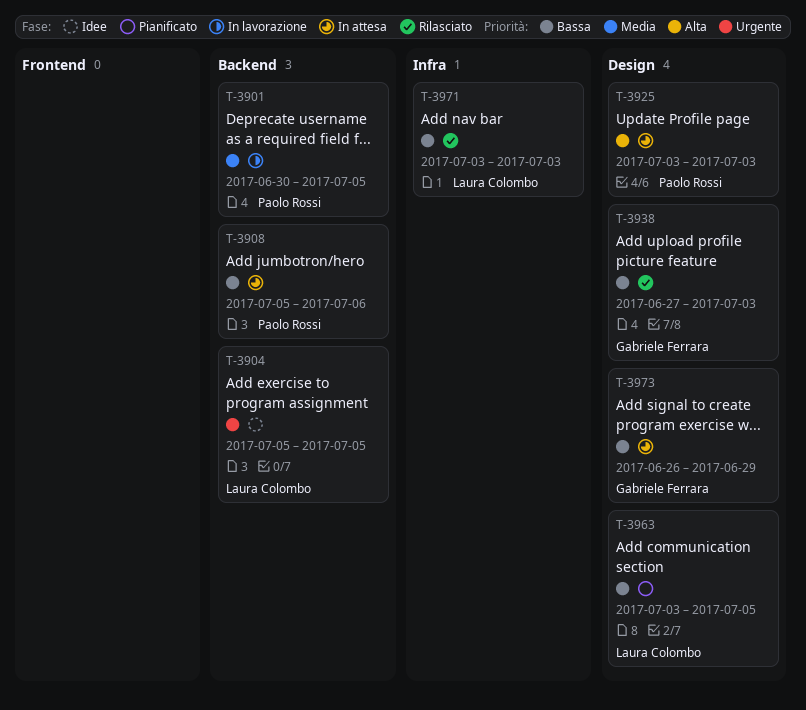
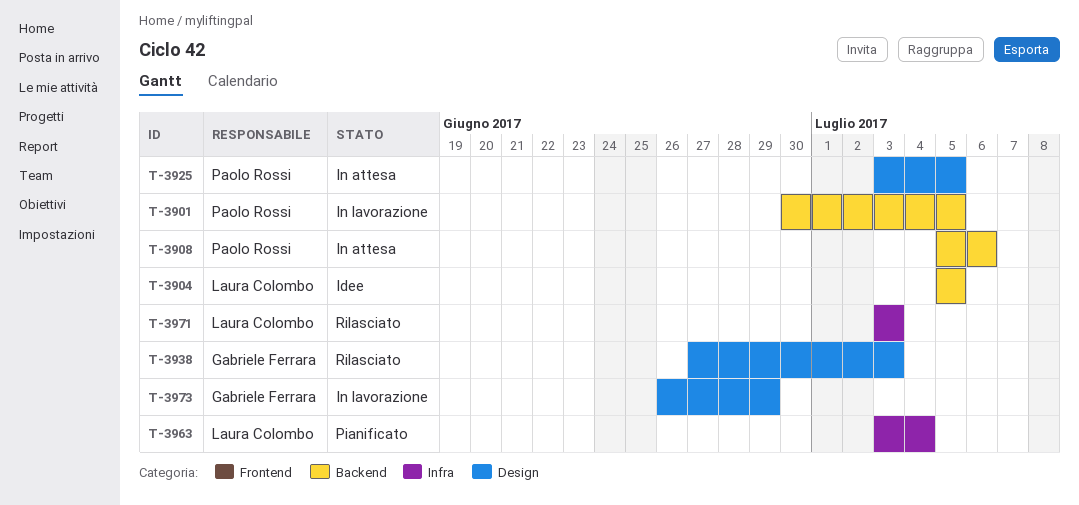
T-3925, due: Jul 3 -> Jul 5
T-3963, label: Design -> Infra
T-3963, due: Jul 5 -> Jul 4
T-3973, status: In attesa -> In lavorazione

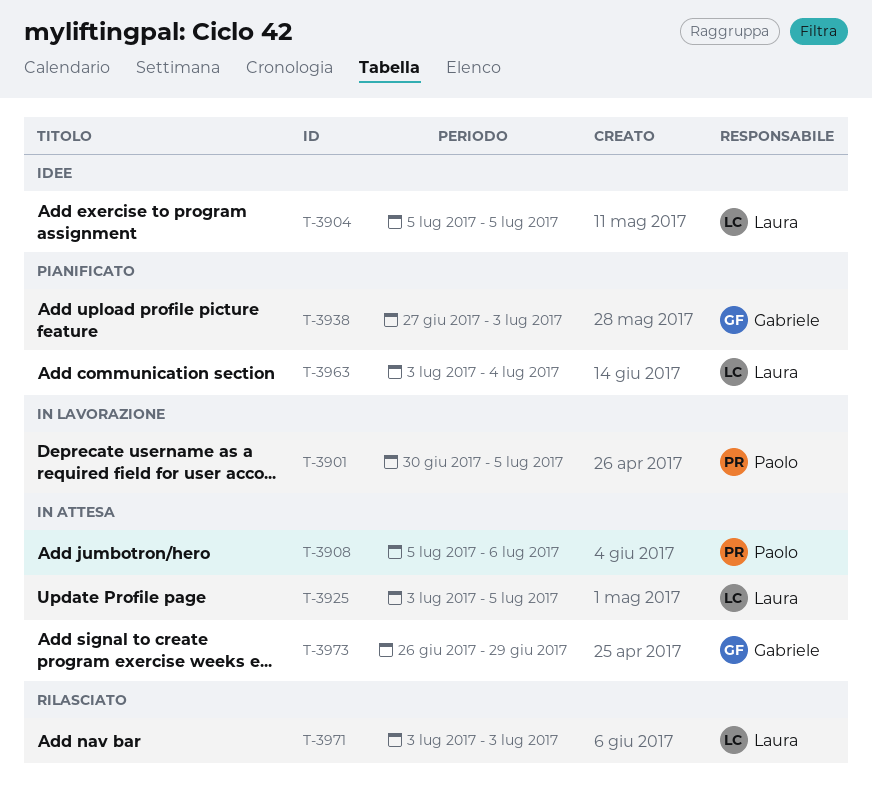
T-3925, owner: Paolo Rossi -> Laura Colombo
T-3938, status: Rilasciato -> Pianificato
T-3973, status: In lavorazione -> In attesa

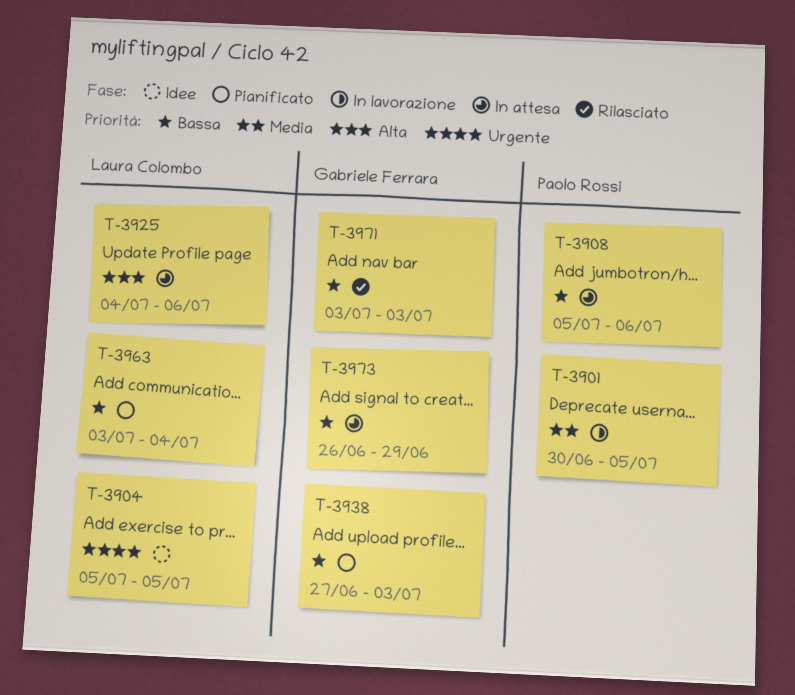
T-3925, start: Jul 3 -> Jul 4
T-3925, due: Jul 5 -> Jul 6
T-3971, owner: Laura Colombo -> Gabriele Ferrara

